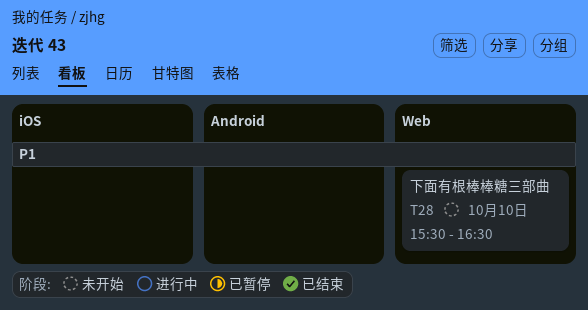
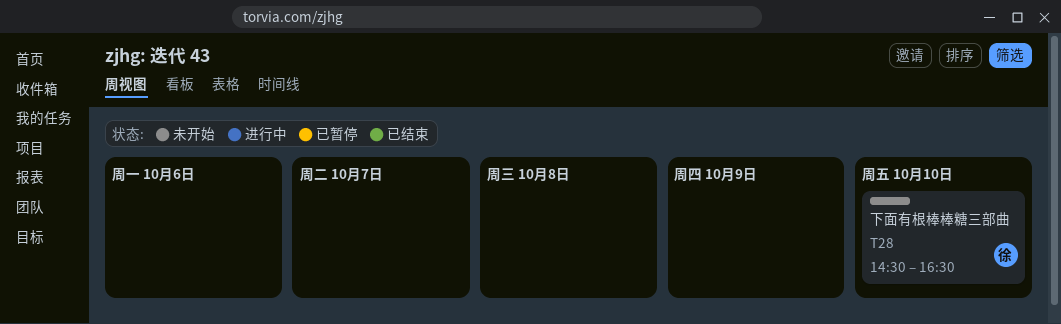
T28, begins: 15:30 -> 14:30

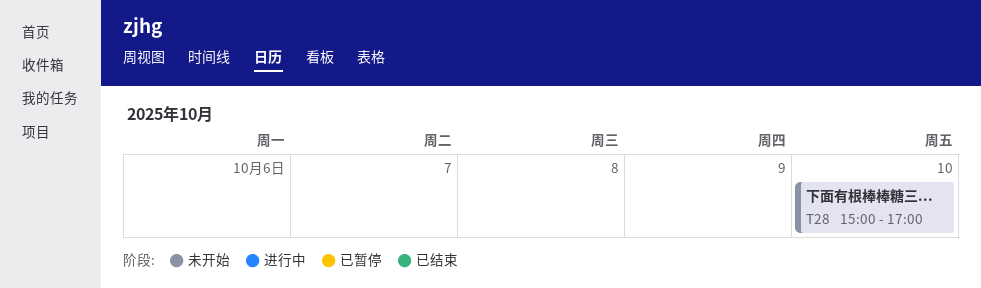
T28, begins: 14:30 -> 15:00
T28, ends: 16:30 -> 17:00

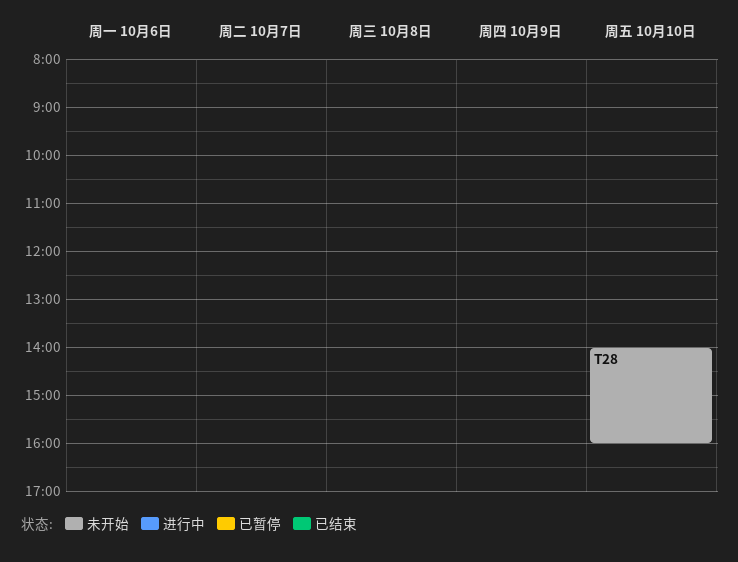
T28, begins: 15:00 -> 14:00
T28, ends: 17:00 -> 16:00

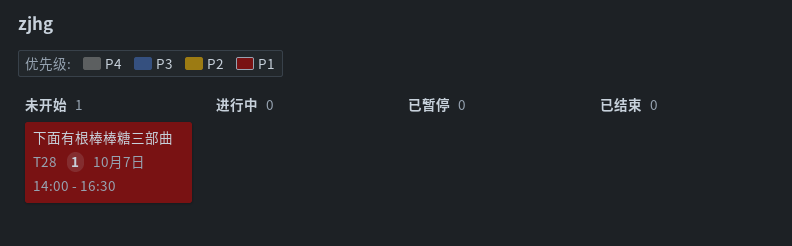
T28, day: Oct 10 -> Oct 7
T28, ends: 16:00 -> 16:30

